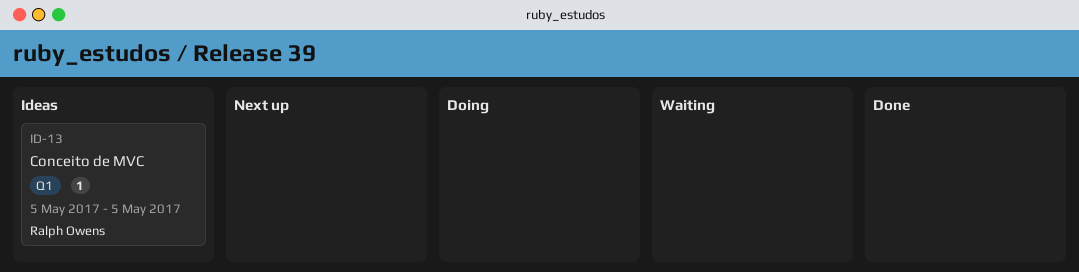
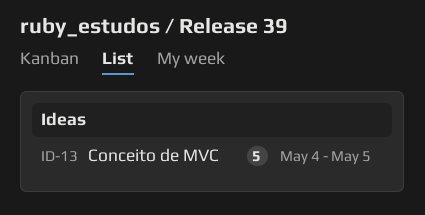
ID-13, estimate: 1 -> 5
ID-13, start: May 5 -> May 4

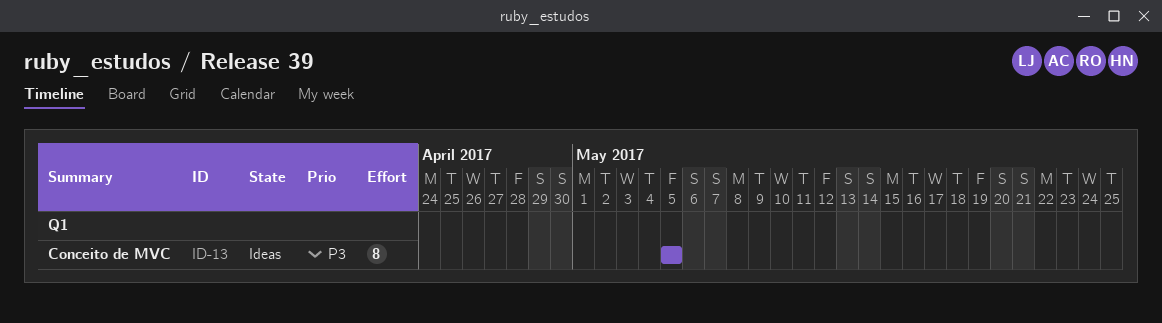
ID-13, estimate: 5 -> 8
ID-13, start: May 4 -> May 5

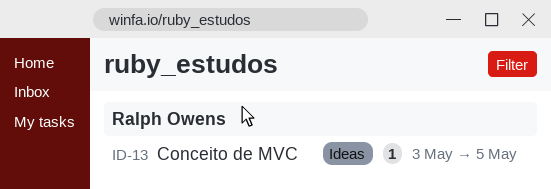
ID-13, estimate: 8 -> 1
ID-13, start: May 5 -> May 3

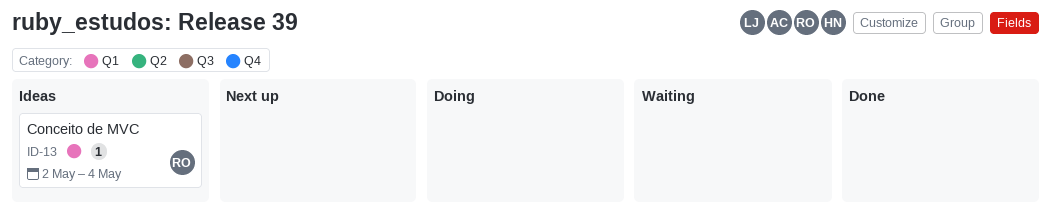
ID-13, start: May 3 -> May 2
ID-13, due: May 5 -> May 4

